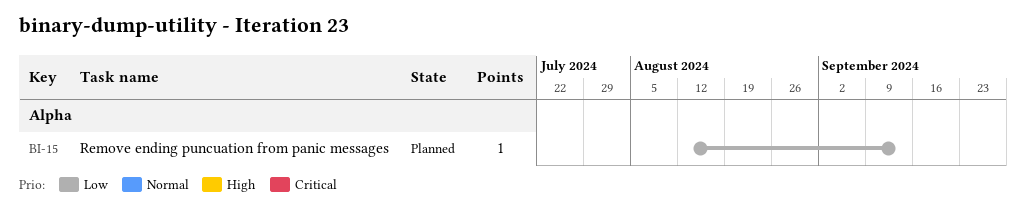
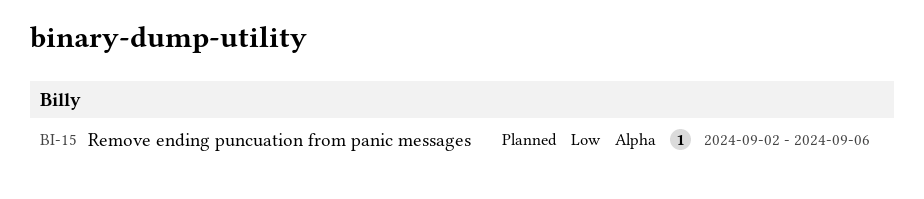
BI-15, start: Aug 12 -> Sep 2
BI-15, due: Sep 13 -> Sep 6

